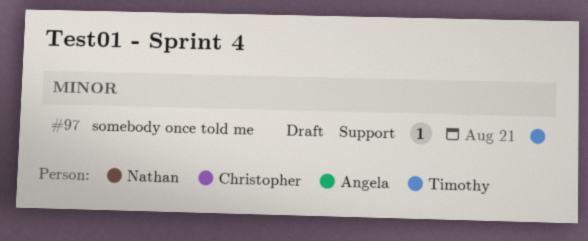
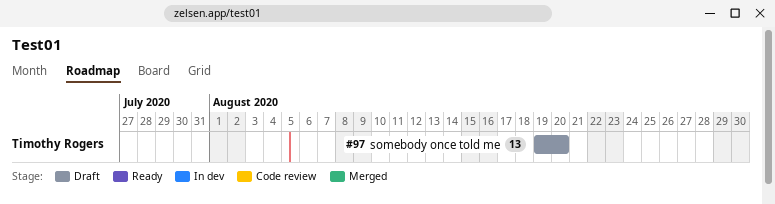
#97, estimate: 1 -> 13
#97, due: Aug 21 -> Aug 20

